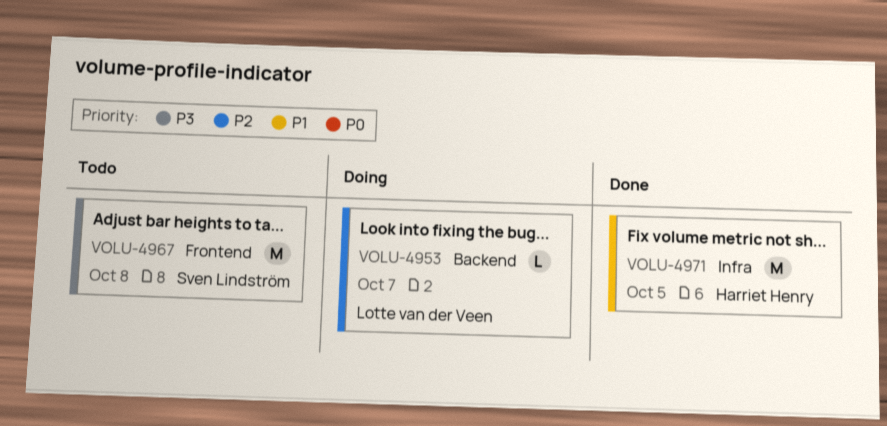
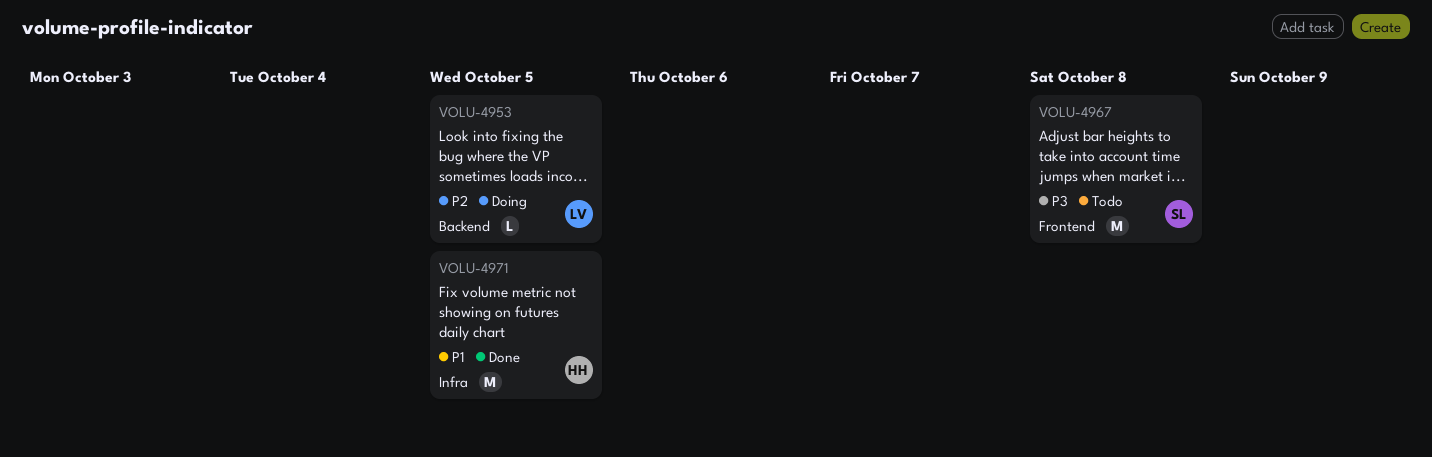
VOLU-4953, due: Oct 7 -> Oct 5

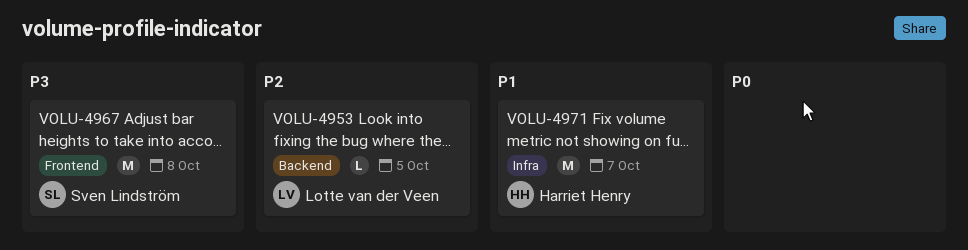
VOLU-4971, due: Oct 5 -> Oct 7

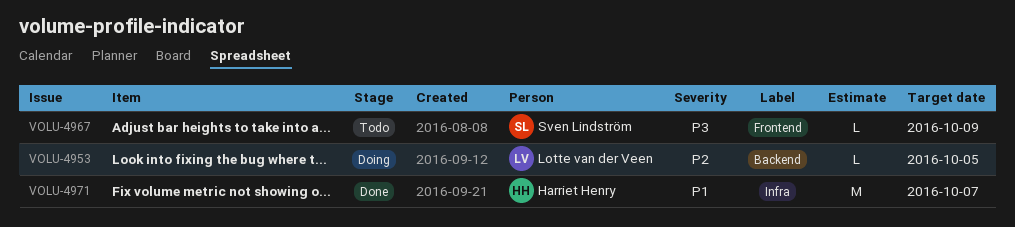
VOLU-4967, estimate: M -> L
VOLU-4967, due: Oct 8 -> Oct 9

